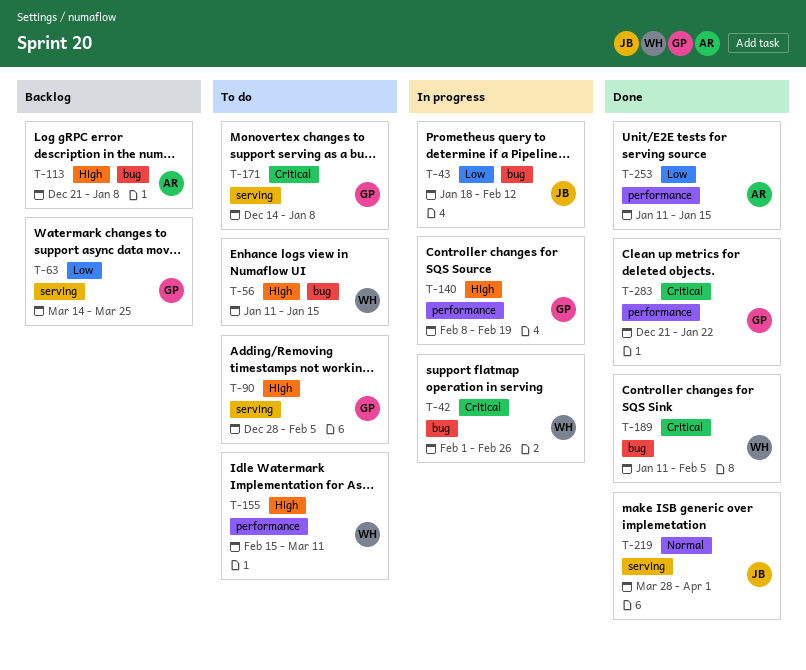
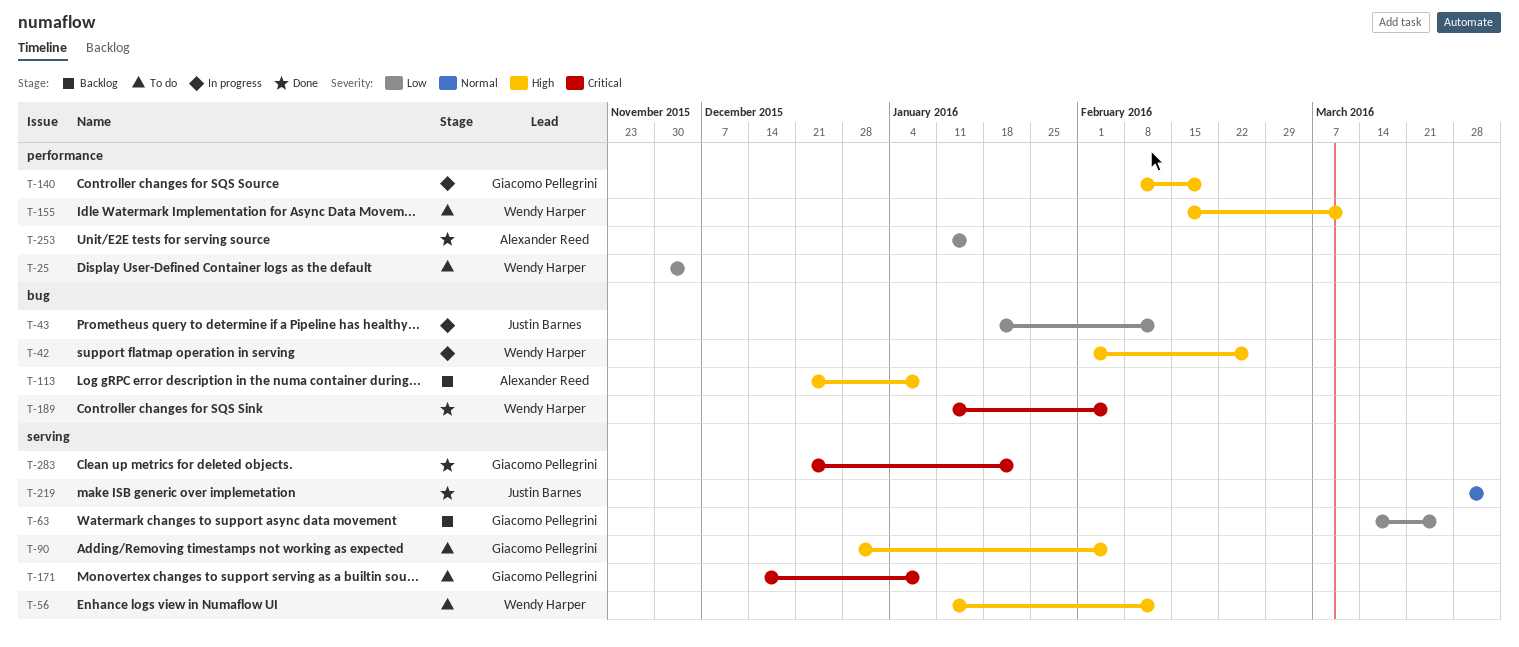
T-25: none -> present
T-42, priority: Critical -> High
T-56, label: bug -> serving
T-56, due: Jan 15 -> Feb 12
T-283, label: performance -> serving

